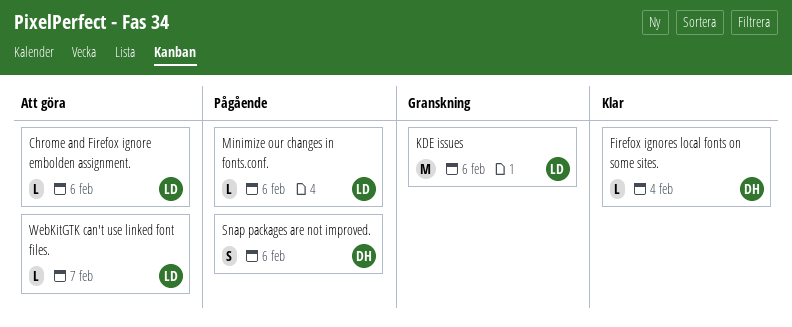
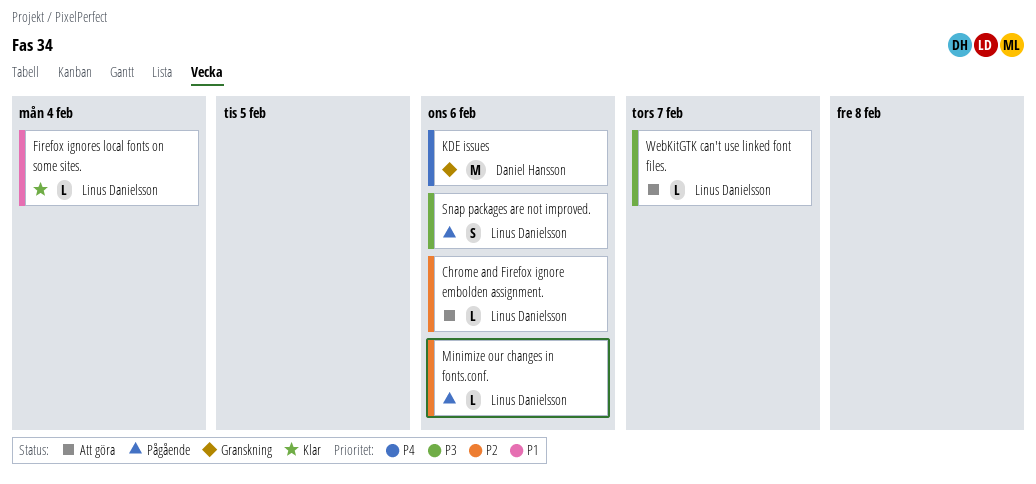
Firefox ignores local fonts on some sites., owner: Daniel Hansson -> Linus Danielsson
KDE issues, owner: Linus Danielsson -> Daniel Hansson
Snap packages are not improved., owner: Daniel Hansson -> Linus Danielsson

